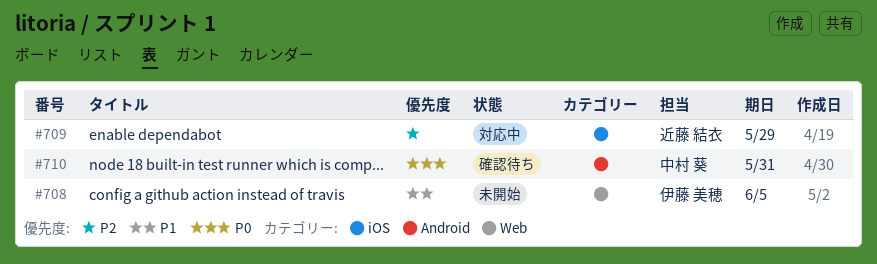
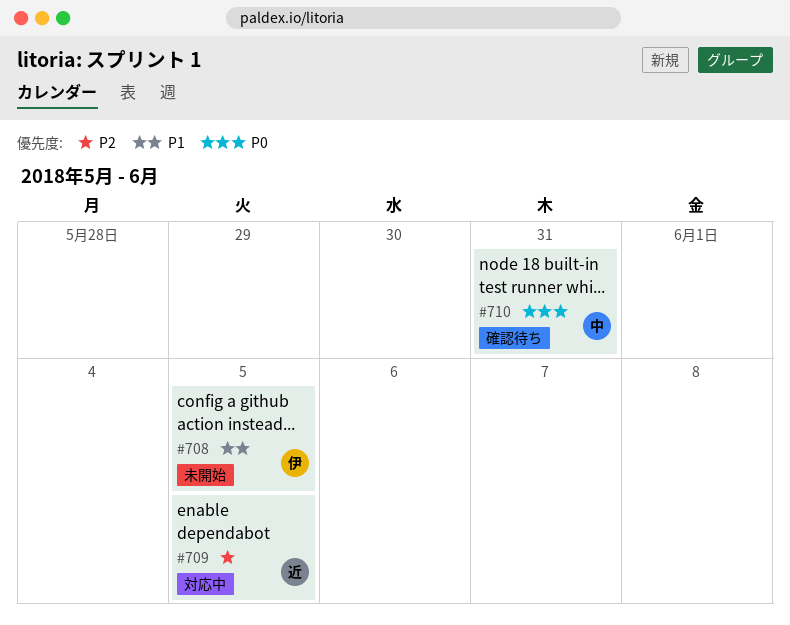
#709, due: May 29 -> Jun 5

